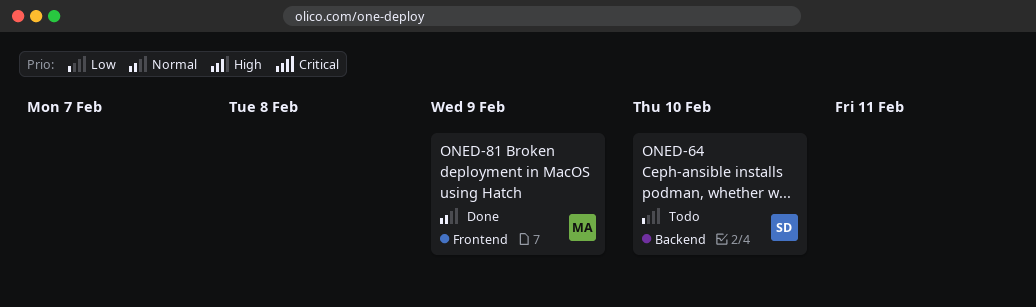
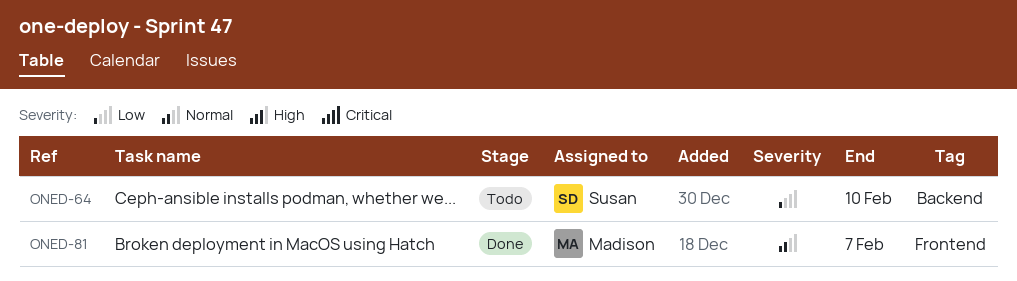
ONED-81, due: Feb 9 -> Feb 7

